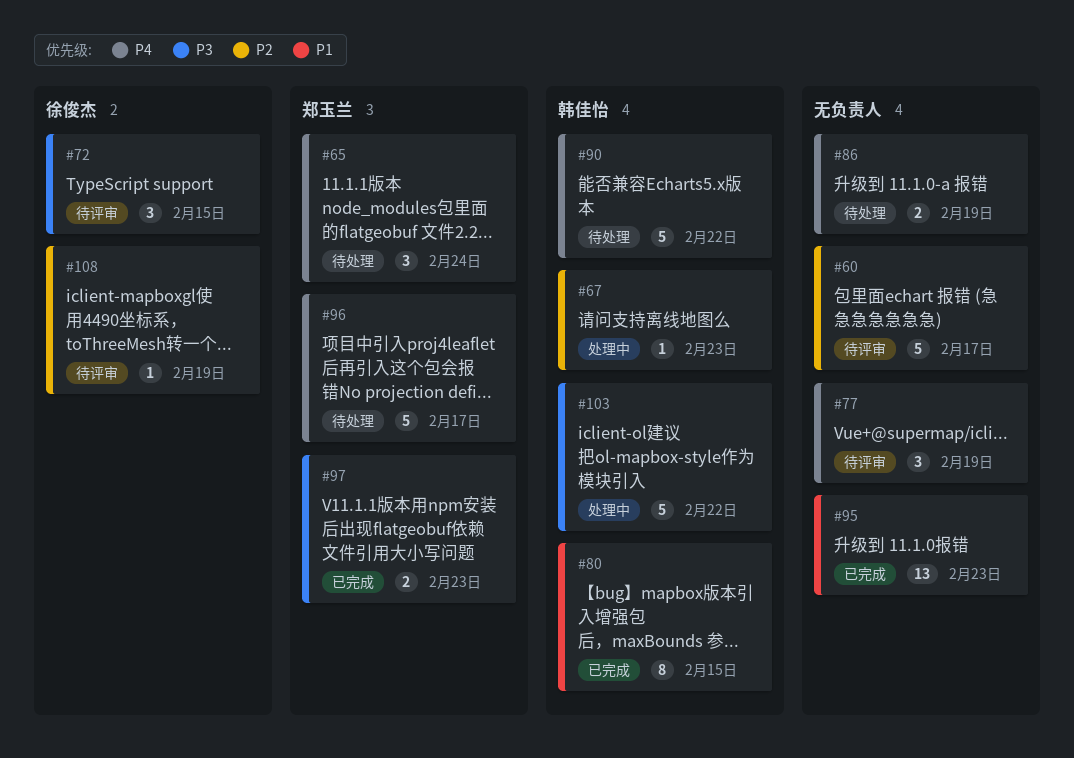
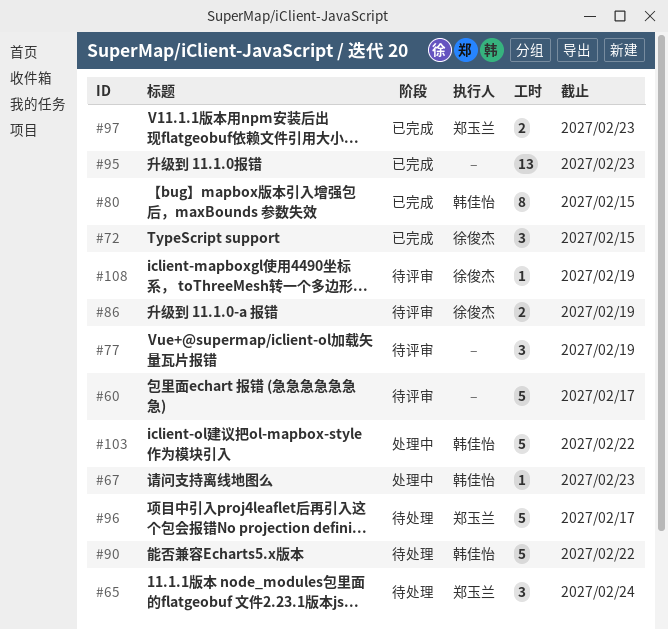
#72, status: 待评审 -> 已完成
#86, status: 待处理 -> 待评审
#86, owner: none -> 徐俊杰

